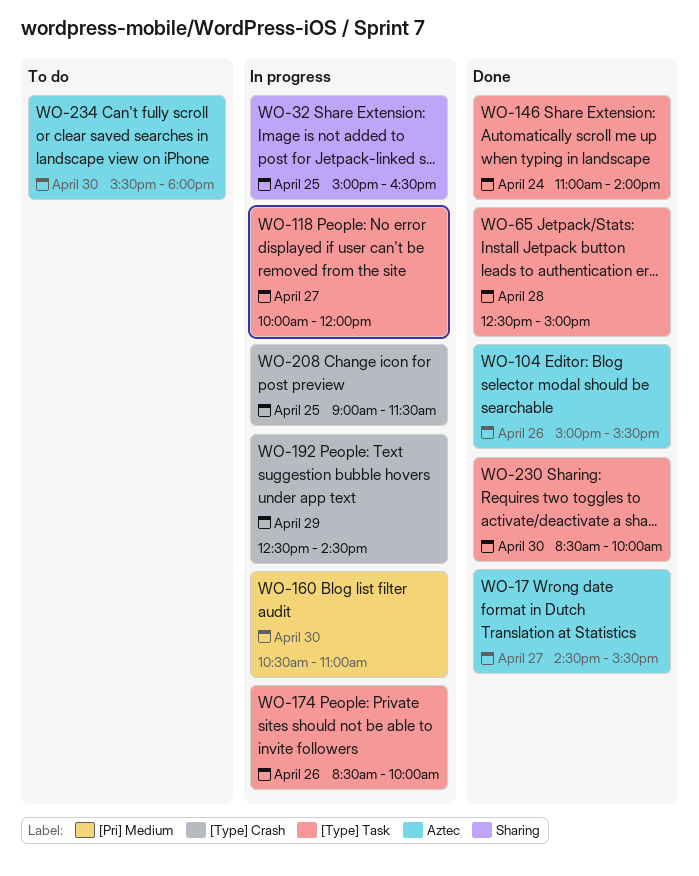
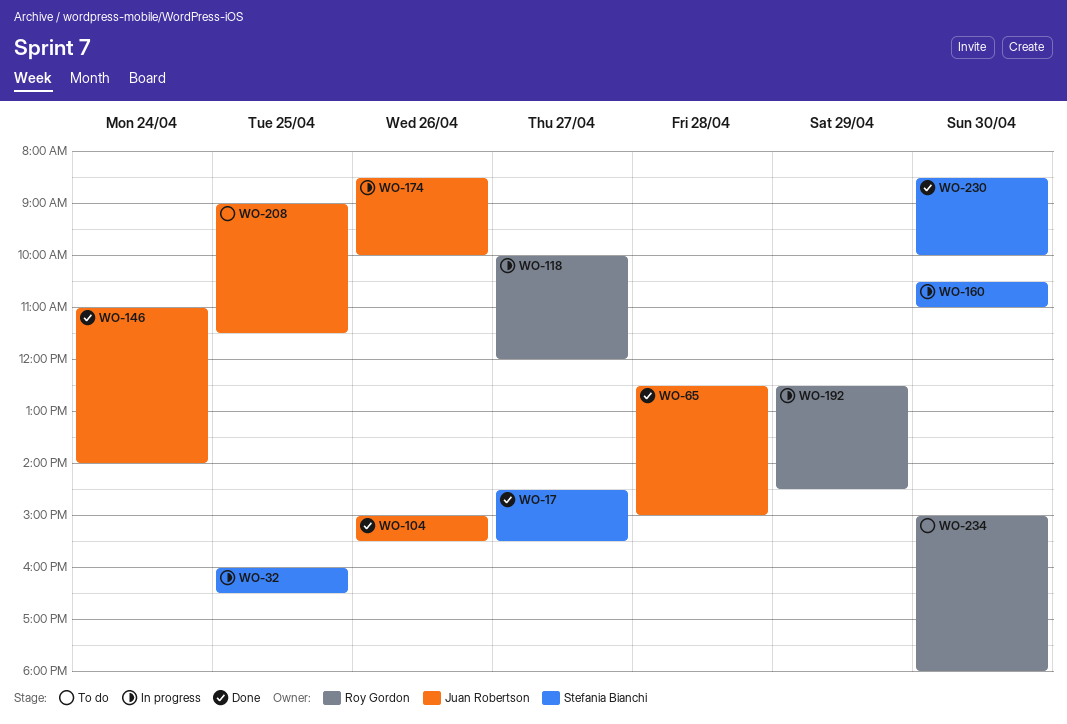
WO-32, begins: 15:00 -> 16:00
WO-208, status: In progress -> To do
WO-234, begins: 15:30 -> 15:00

